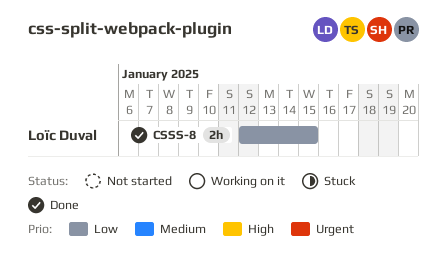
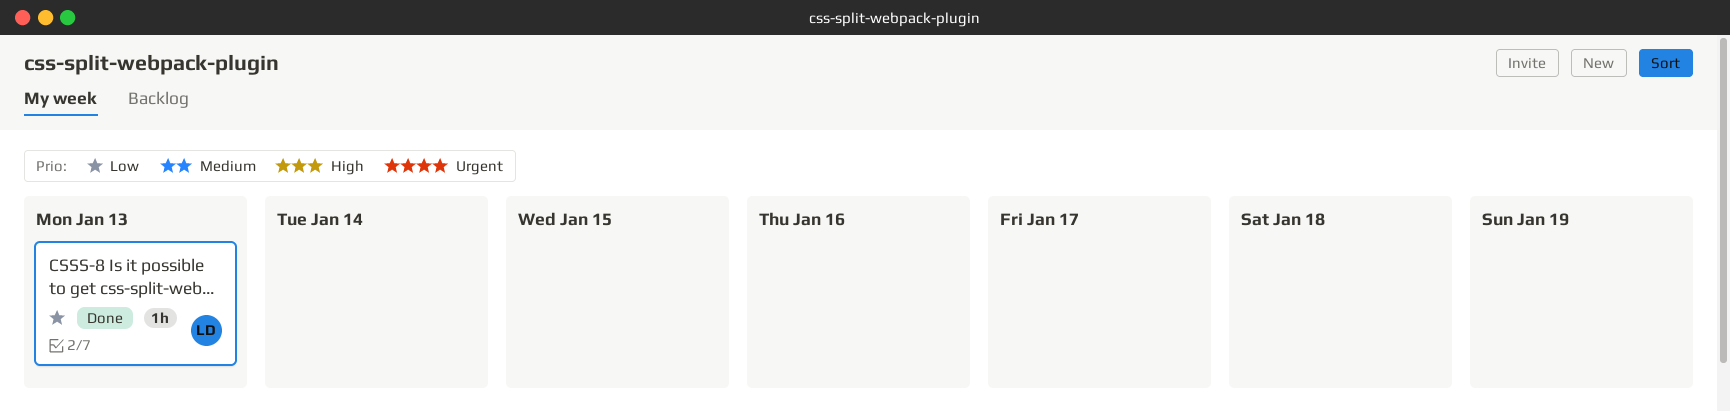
CSSS-8, estimate: 2h -> 1h
CSSS-8, due: Jan 15 -> Jan 13

